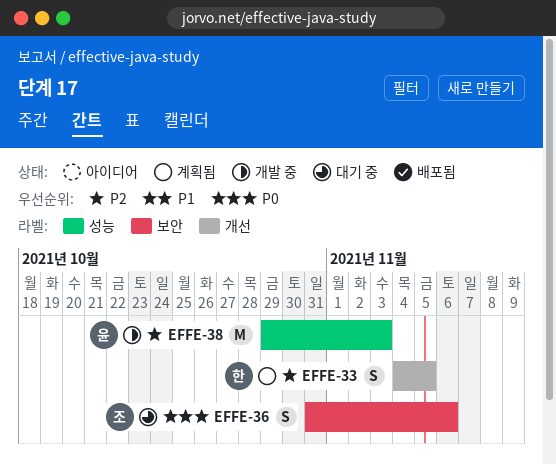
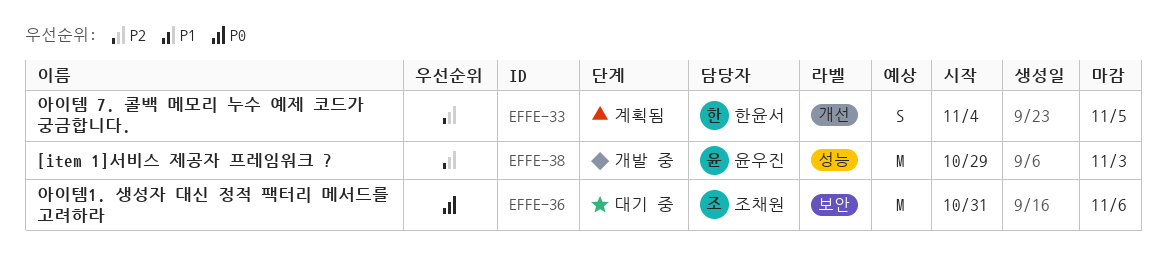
EFFE-36, estimate: S -> M

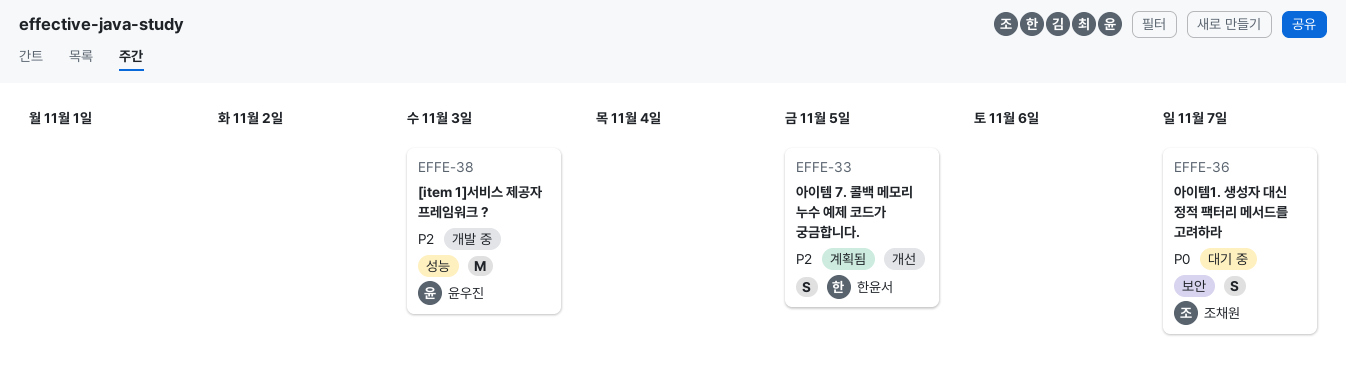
EFFE-36, estimate: M -> S
EFFE-36, due: Nov 6 -> Nov 7

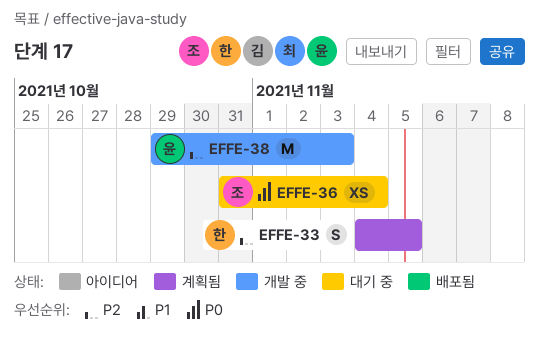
EFFE-36, estimate: S -> XS
EFFE-36, due: Nov 7 -> Nov 4

